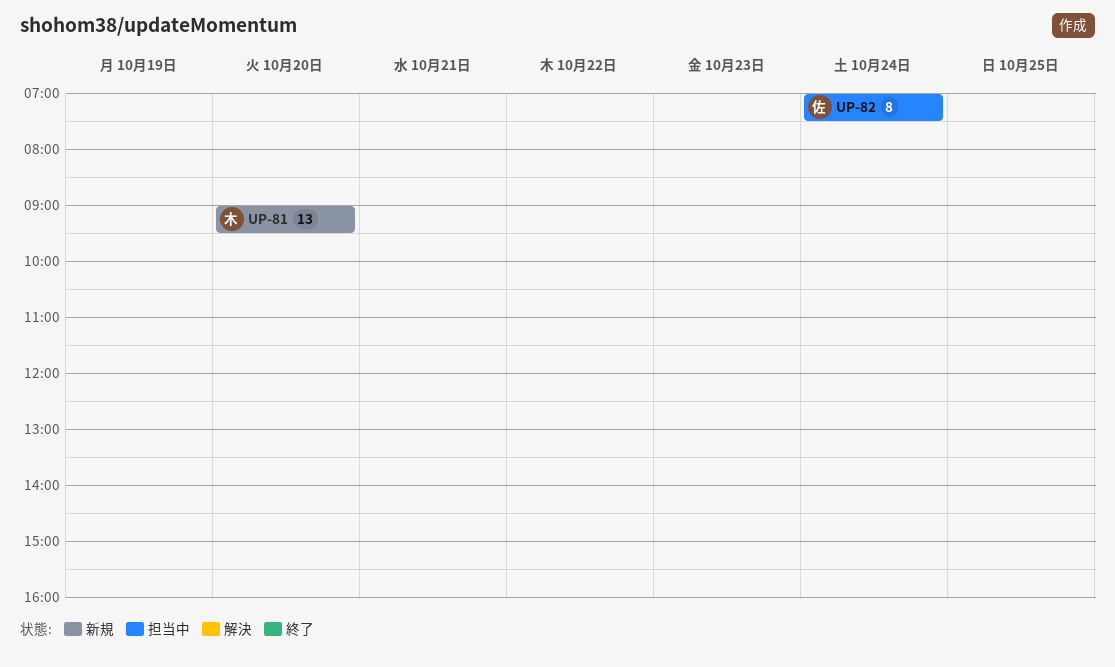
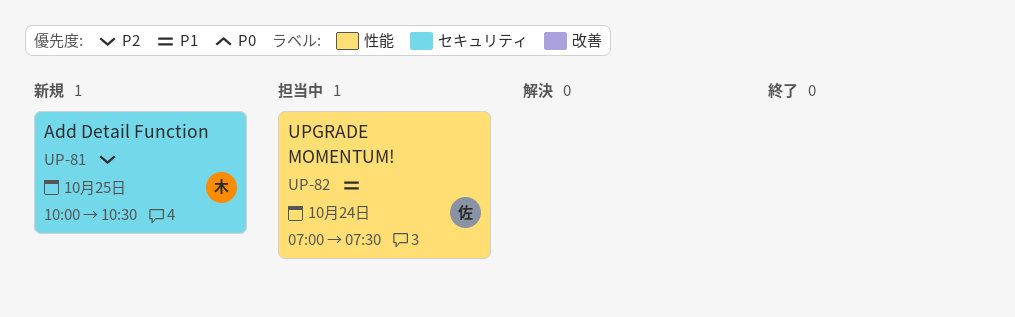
UP-81, day: Oct 20 -> Oct 25
UP-81, begins: 09:00 -> 10:00
UP-81, ends: 09:30 -> 10:30

